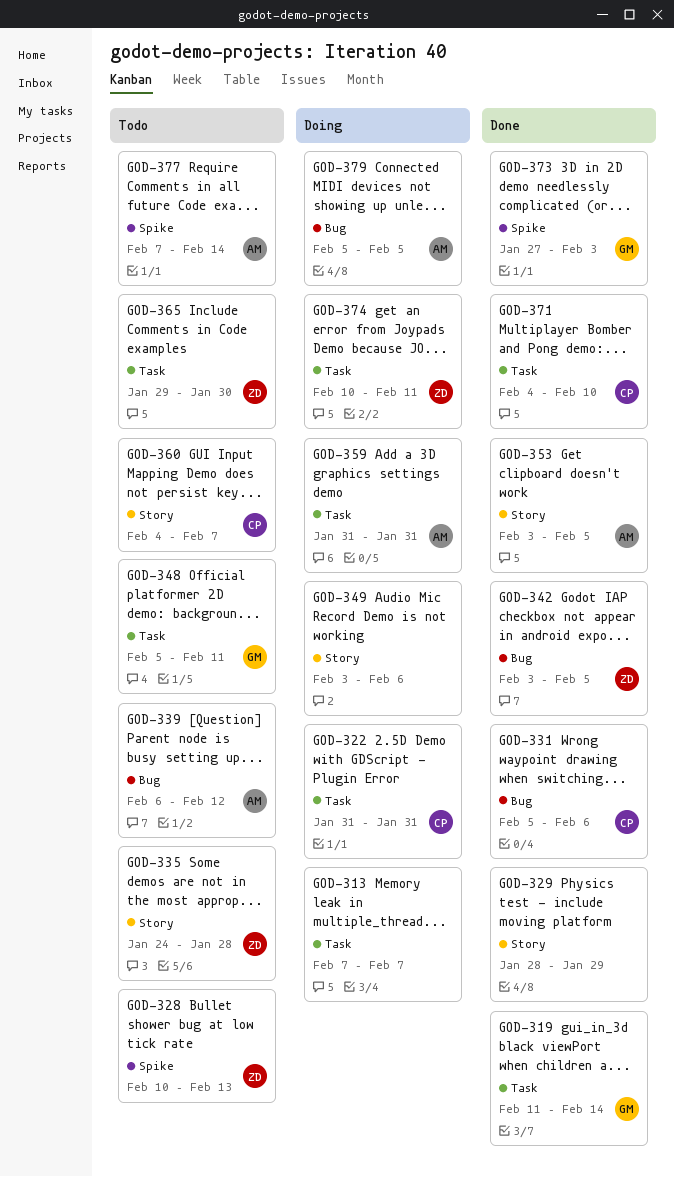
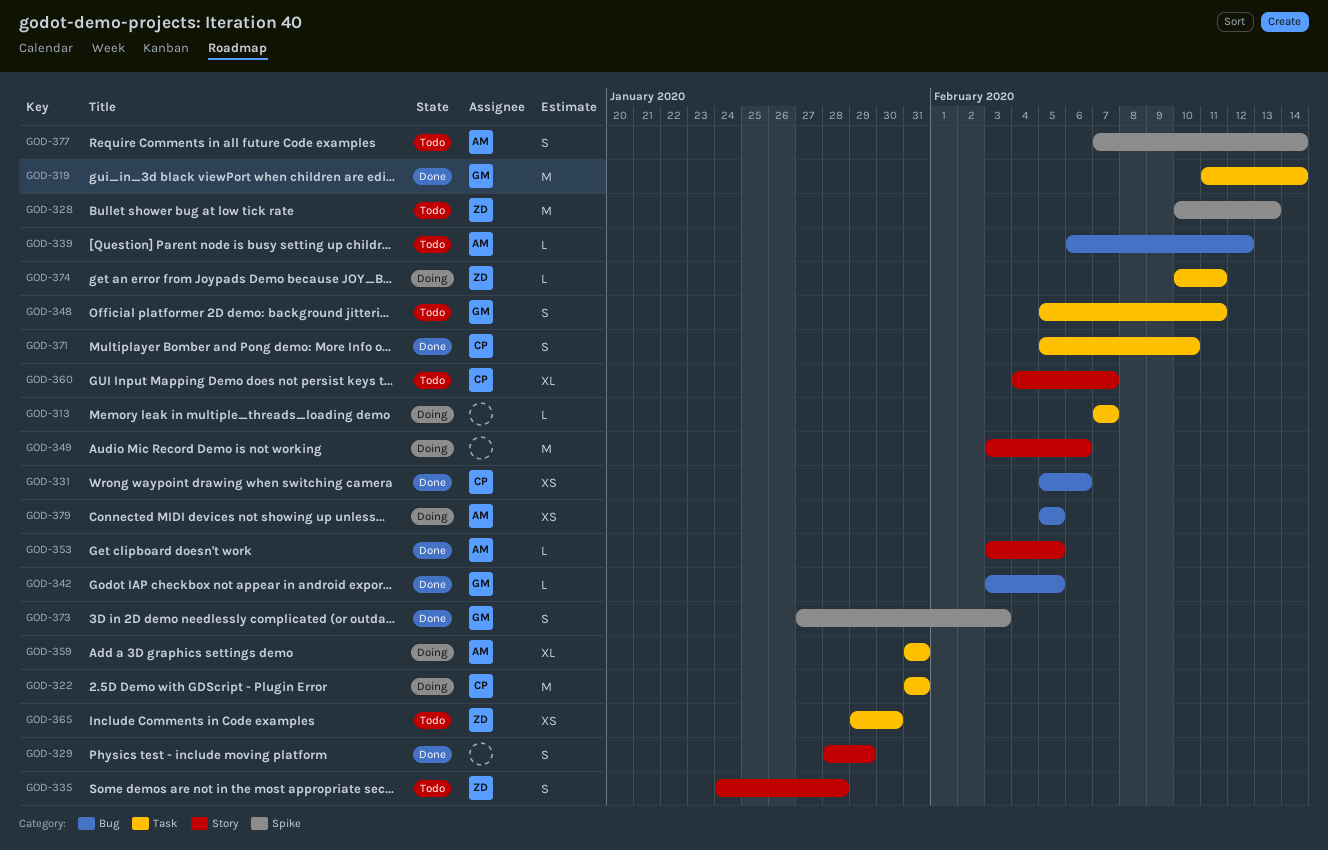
GOD-342, owner: ZD -> GM
GOD-371, start: Feb 4 -> Feb 5

